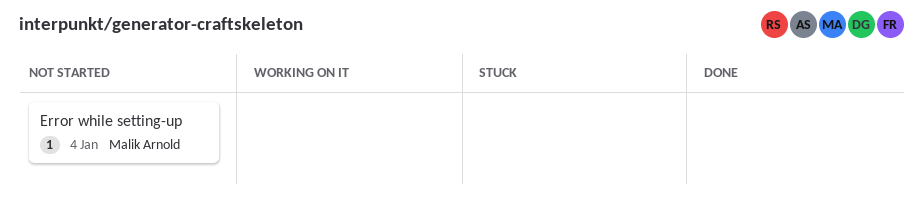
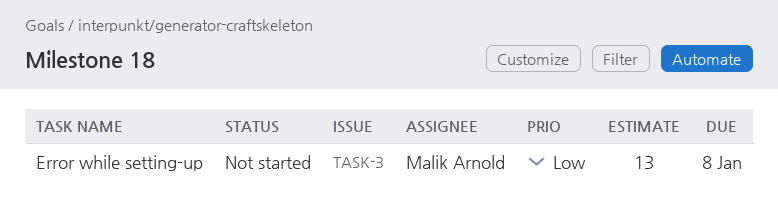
Error while setting-up, estimate: 1 -> 13
Error while setting-up, due: Jan 4 -> Jan 8

